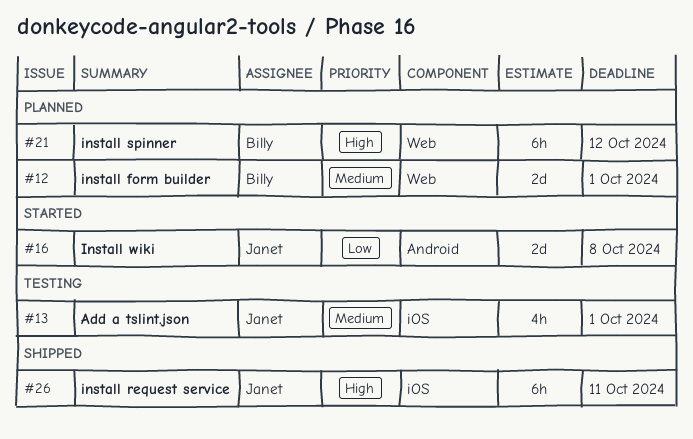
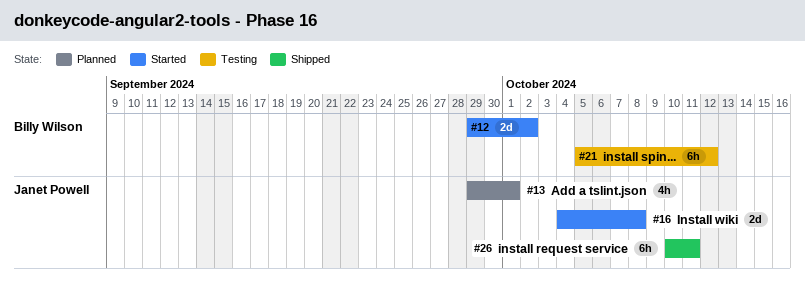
#12, status: Planned -> Started
#12, due: Oct 1 -> Oct 2
#13, status: Testing -> Planned
#21, status: Planned -> Testing

